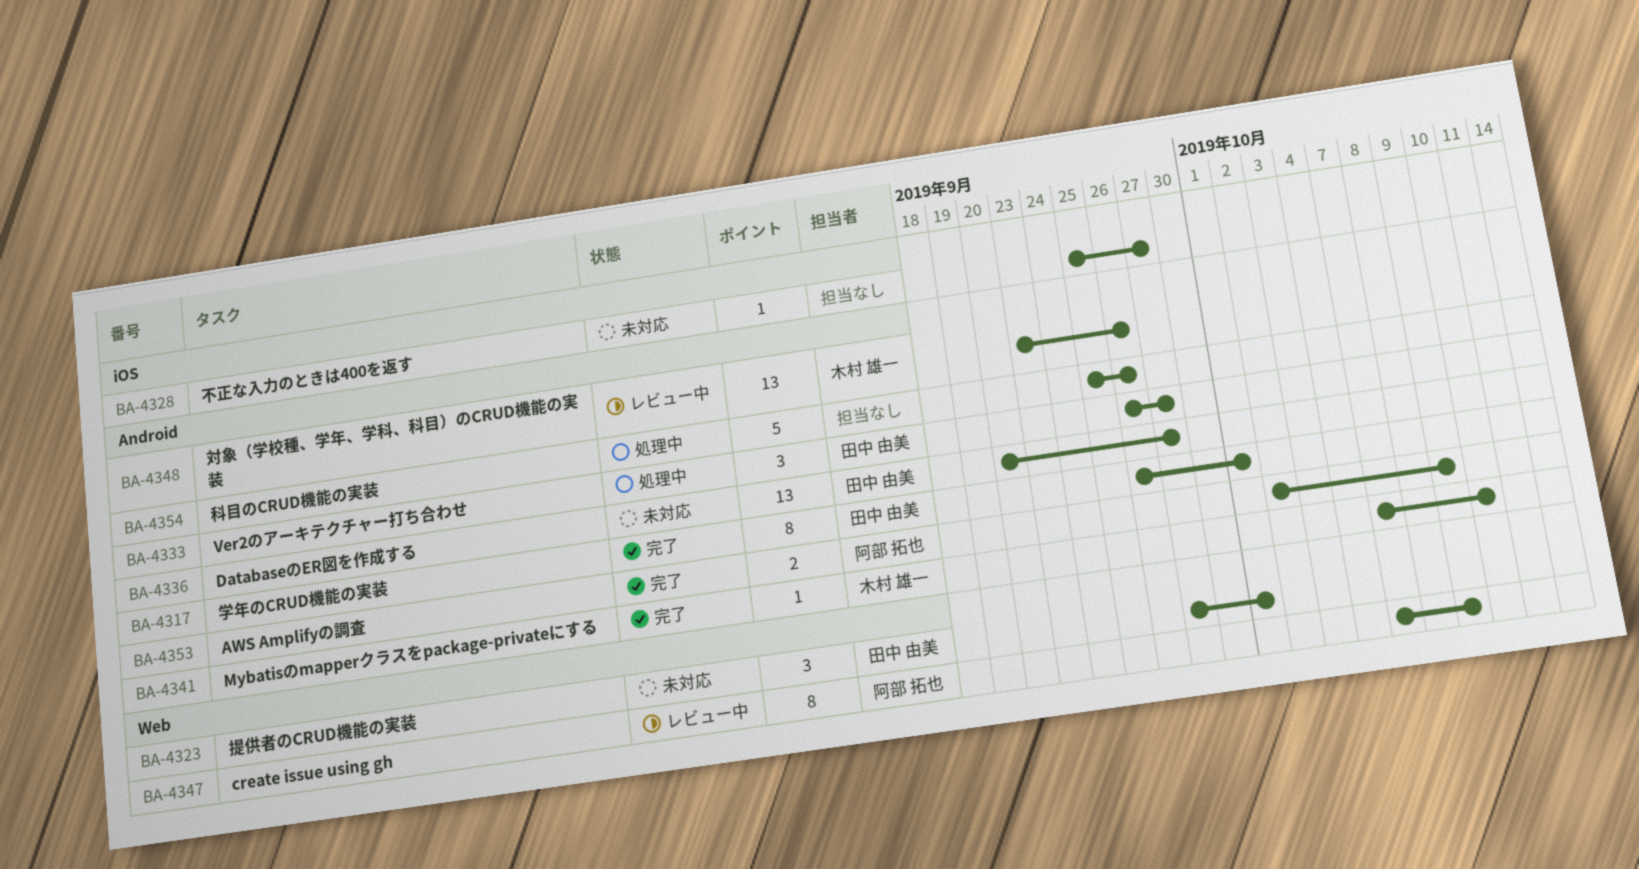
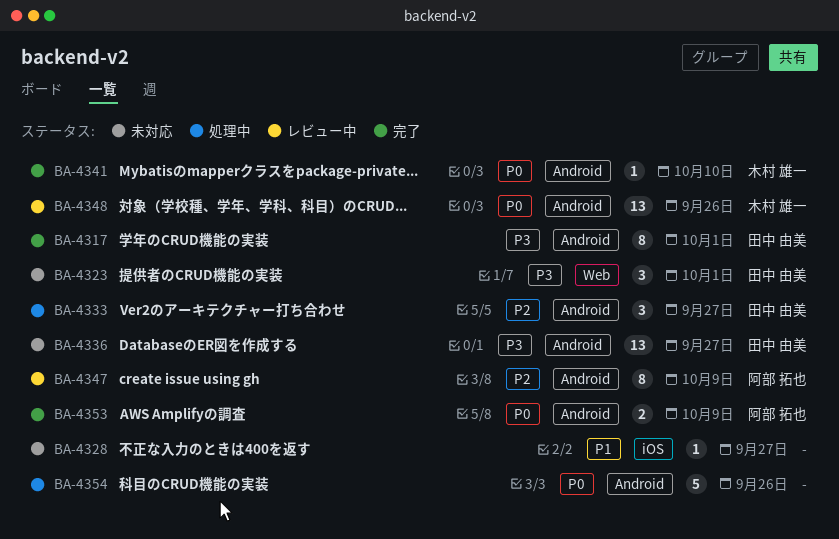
BA-4347, label: Web -> Android

